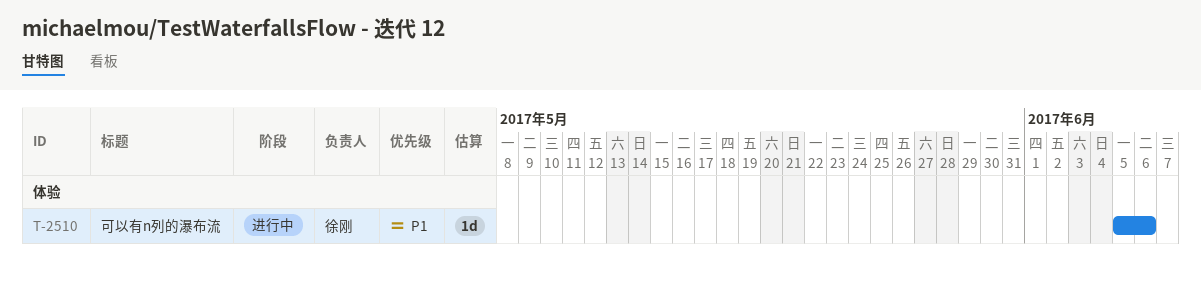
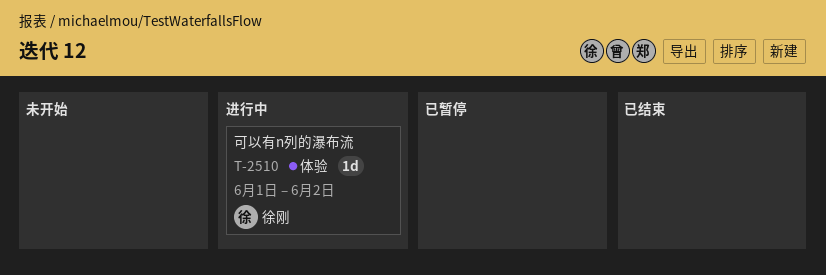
T-2510, start: Jun 5 -> Jun 1
T-2510, due: Jun 6 -> Jun 2

